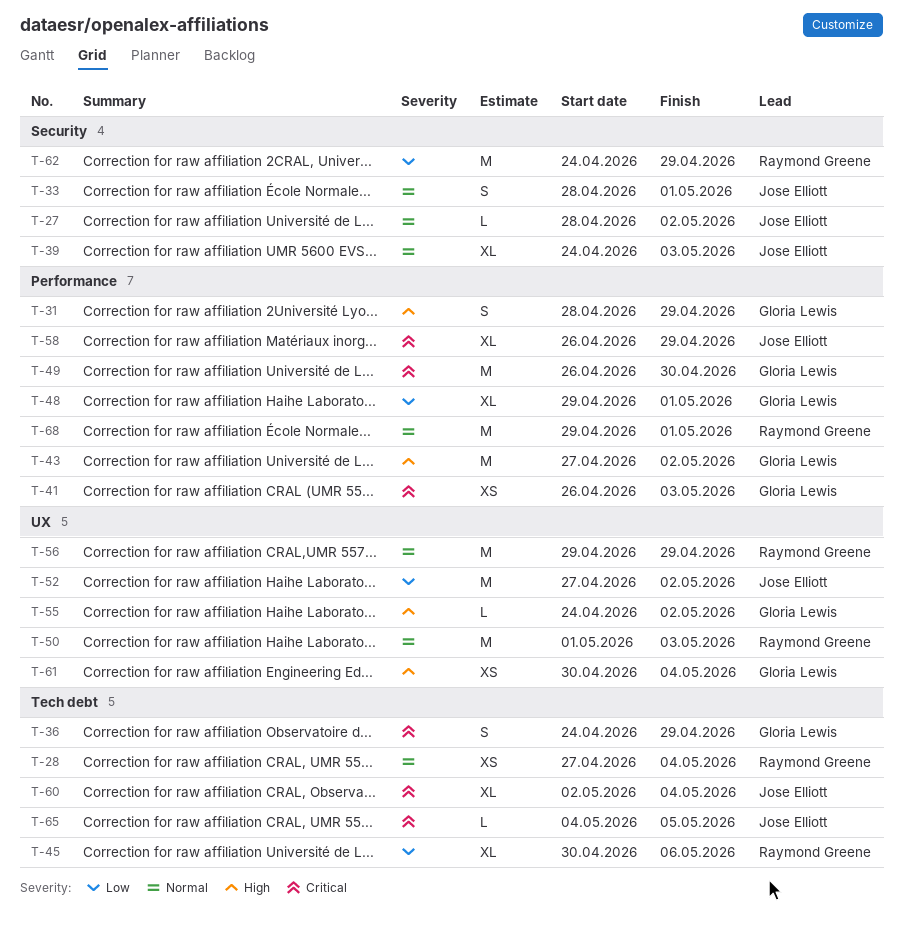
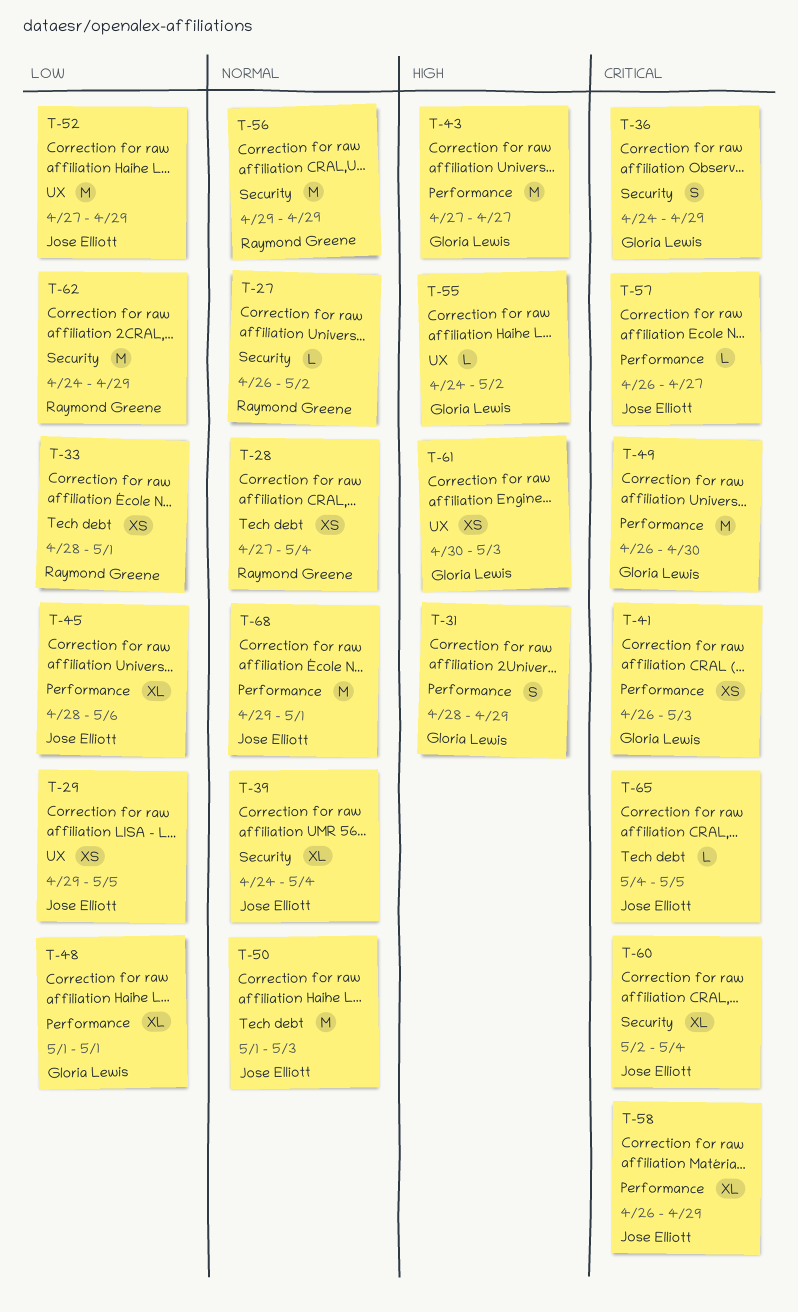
T-27, owner: Jose Elliott -> Raymond Greene
T-27, start: Apr 28 -> Apr 26
T-29: none -> present
T-33, owner: Jose Elliott -> Raymond Greene
T-33, priority: Normal -> Low
T-33, label: Security -> Tech debt
T-33, estimate: S -> XS
T-36, label: Tech debt -> Security
T-39, due: May 3 -> May 4
T-43, due: May 2 -> Apr 27
T-45, owner: Raymond Greene -> Jose Elliott
T-45, label: Tech debt -> Performance
T-45, start: Apr 30 -> Apr 28
T-48, start: Apr 29 -> May 1
T-50, owner: Raymond Greene -> Jose Elliott
T-50, label: UX -> Tech debt
T-52, due: May 2 -> Apr 29
T-56, label: UX -> Security
T-57: none -> present
T-60, label: Tech debt -> Security
T-61, due: May 4 -> May 3
T-68, owner: Raymond Greene -> Jose Elliott

